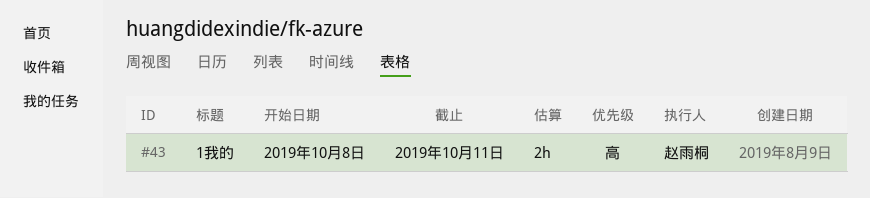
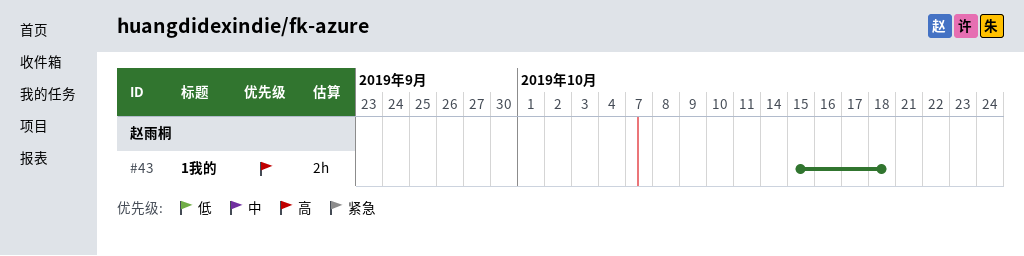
#43, start: Oct 8 -> Oct 15
#43, due: Oct 11 -> Oct 18

